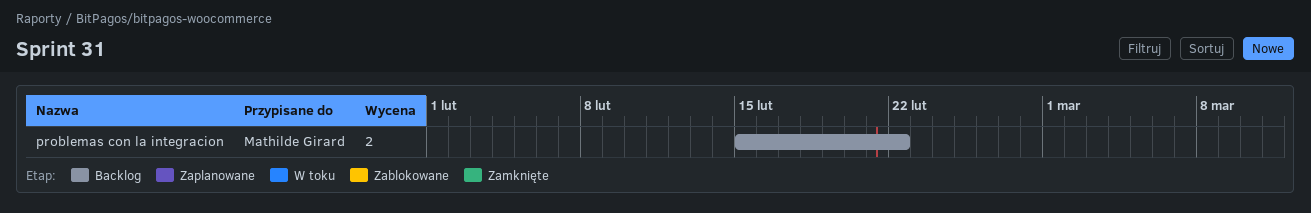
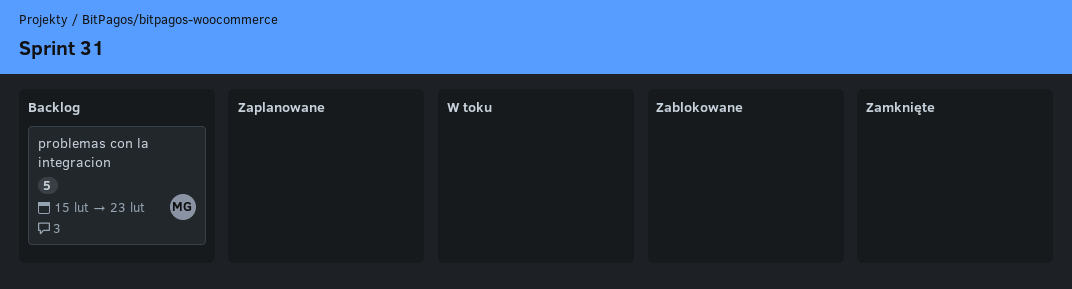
problemas con la integracion, estimate: 2 -> 5
problemas con la integracion, due: Feb 22 -> Feb 23

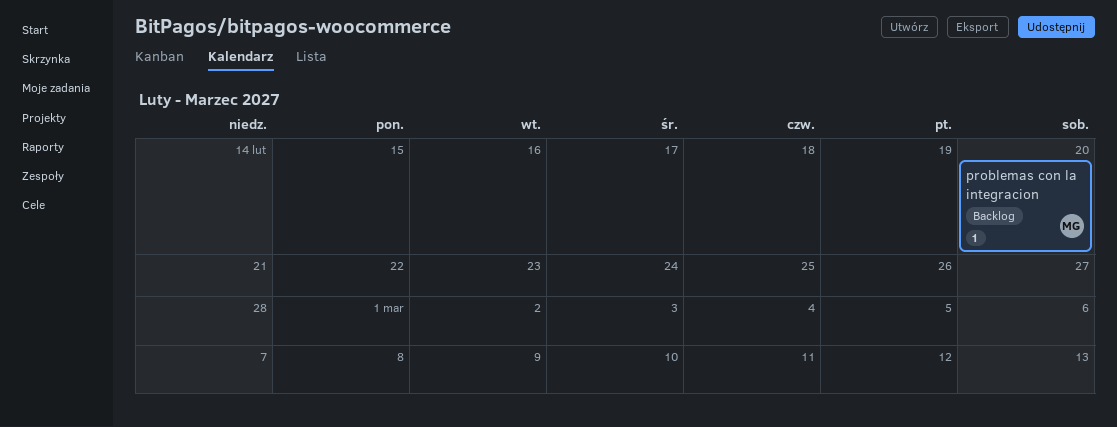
problemas con la integracion, estimate: 5 -> 1
problemas con la integracion, due: Feb 23 -> Feb 20

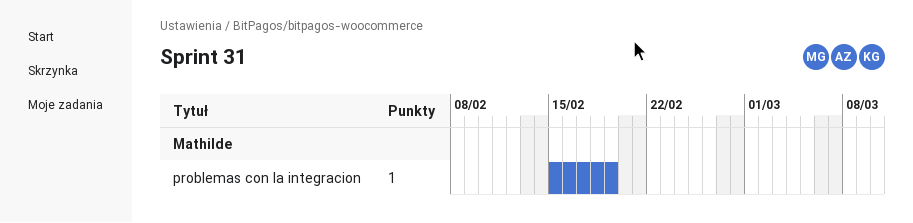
problemas con la integracion, due: Feb 20 -> Feb 19

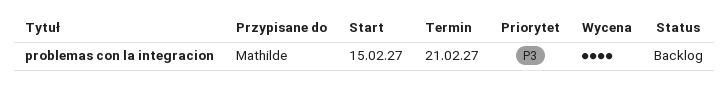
problemas con la integracion, estimate: 1 -> 4
problemas con la integracion, due: Feb 19 -> Feb 21

